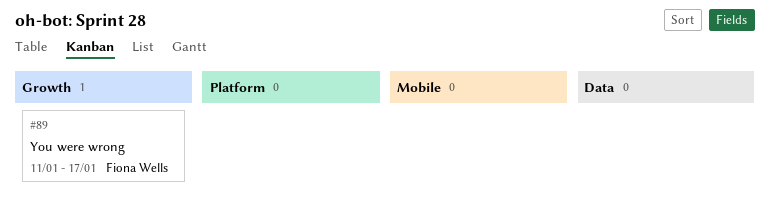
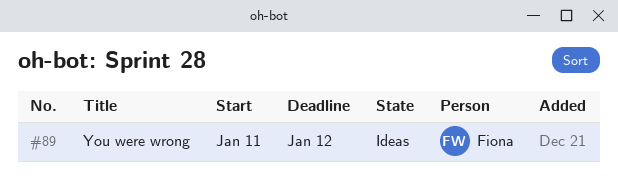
#89, due: Jan 17 -> Jan 12

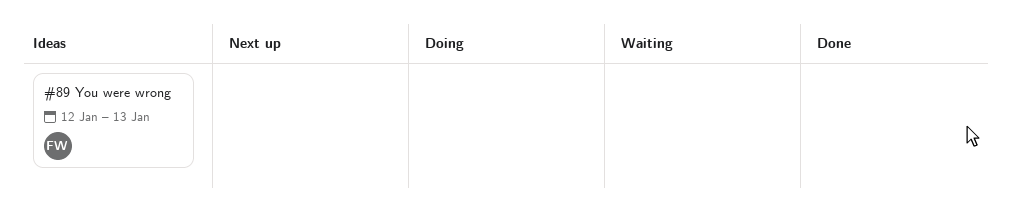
#89, start: Jan 11 -> Jan 12
#89, due: Jan 12 -> Jan 13

